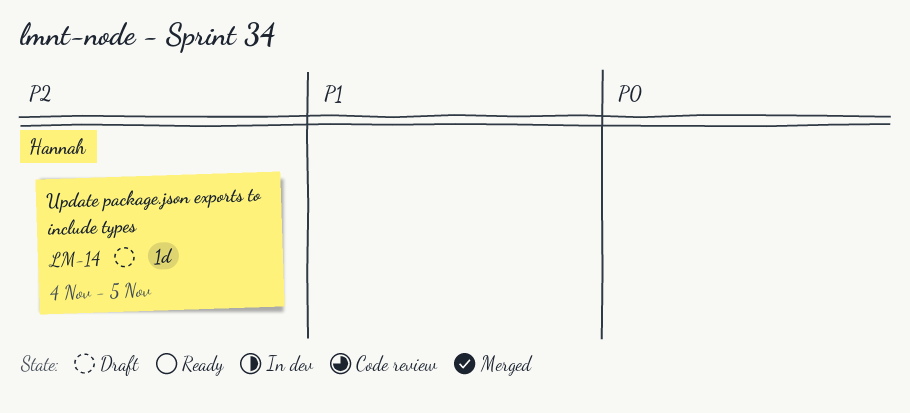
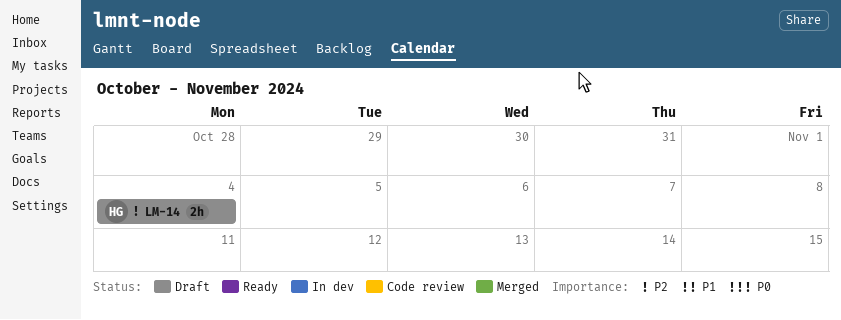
LM-14, estimate: 1d -> 2h
LM-14, due: Nov 5 -> Nov 4

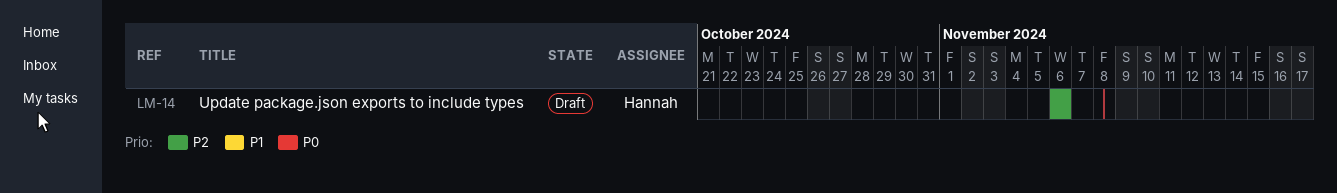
LM-14, start: Nov 4 -> Nov 6
LM-14, due: Nov 4 -> Nov 6

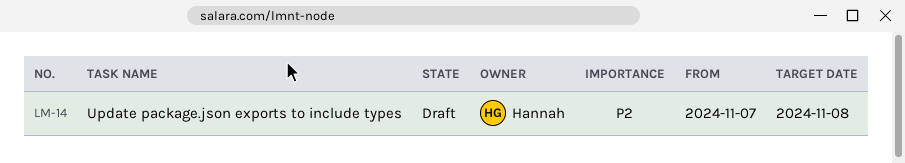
LM-14, start: Nov 6 -> Nov 7
LM-14, due: Nov 6 -> Nov 8

